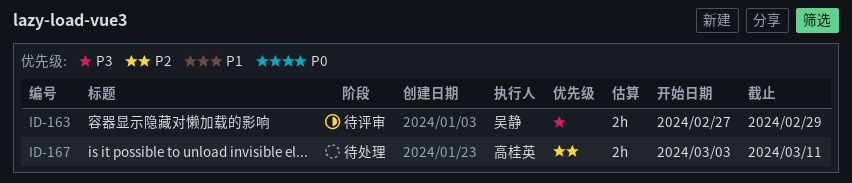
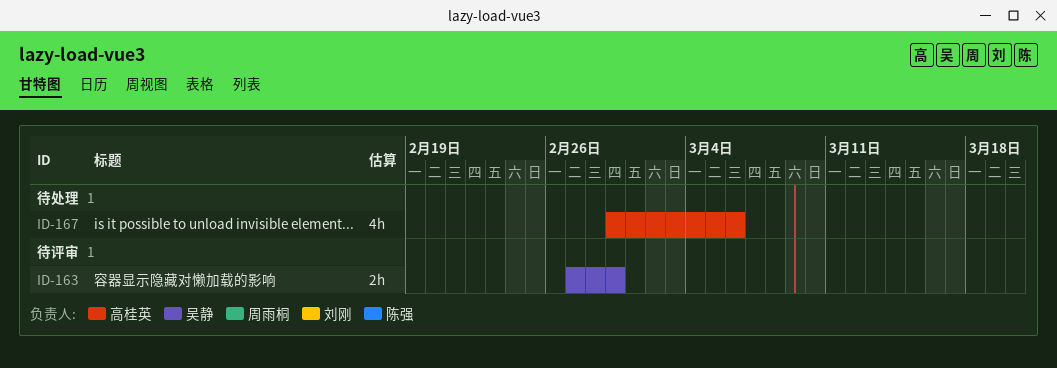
ID-167, estimate: 2h -> 4h
ID-167, start: Mar 3 -> Feb 29
ID-167, due: Mar 11 -> Mar 6

